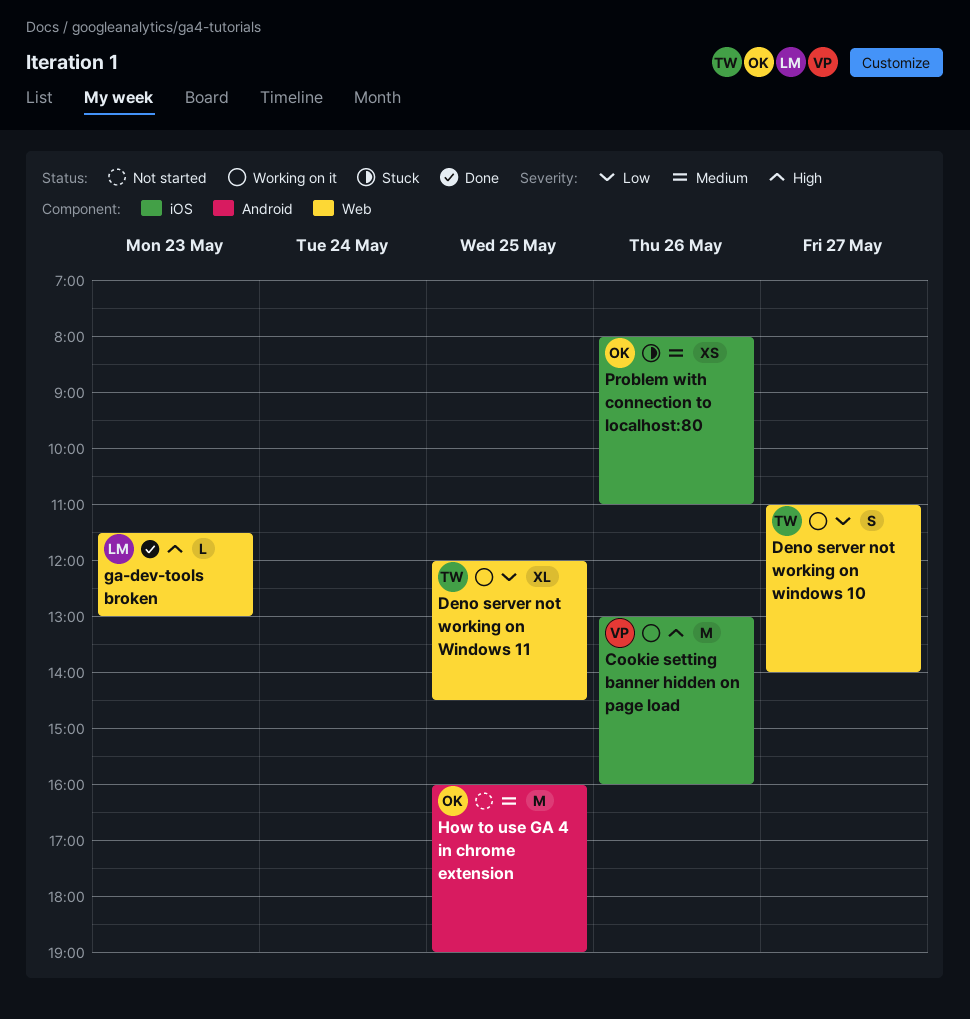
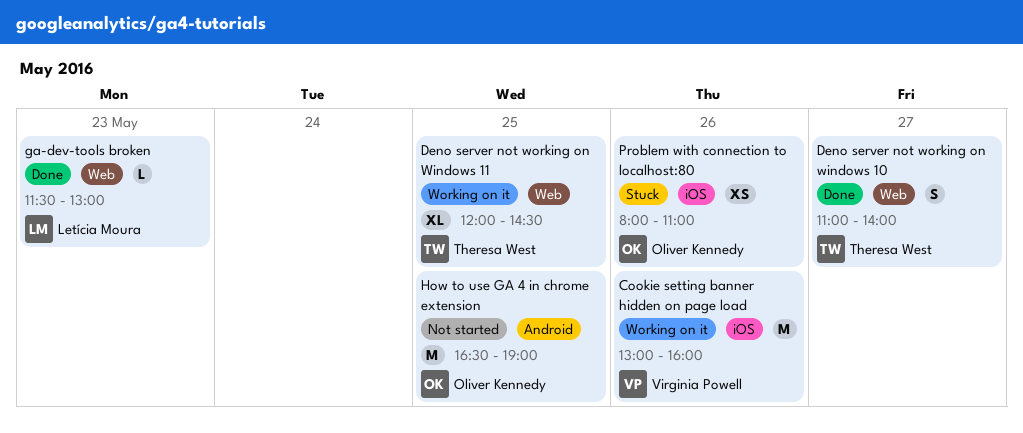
Deno server not working on windows 10, status: Working on it -> Done
How to use GA 4 in chrome extension, begins: 16:00 -> 16:30

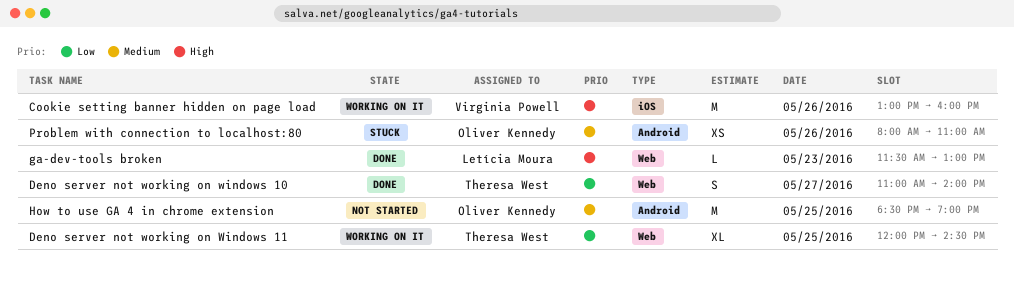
How to use GA 4 in chrome extension, begins: 16:30 -> 18:30
Problem with connection to localhost:80, label: iOS -> Android

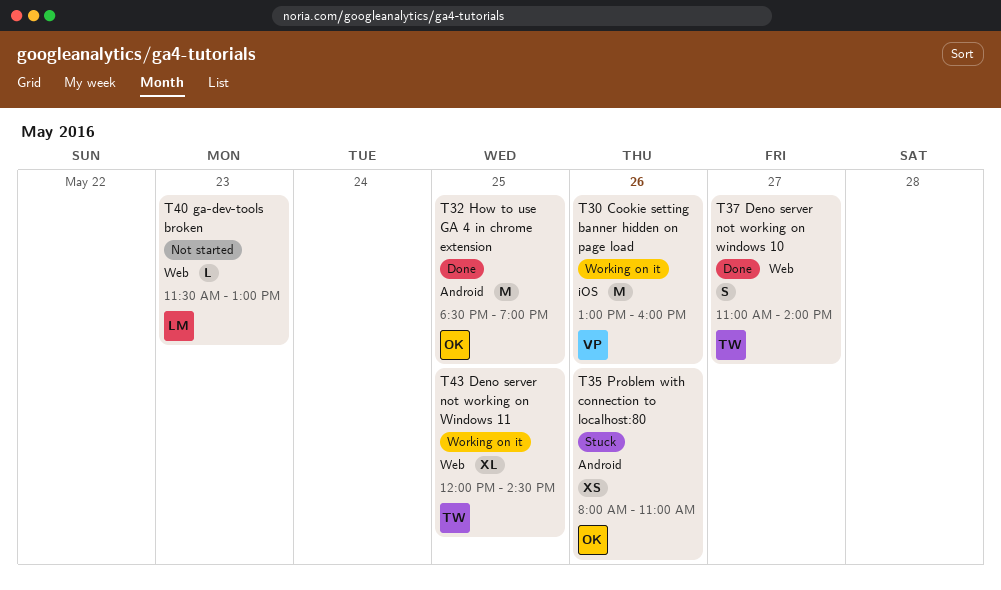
ga-dev-tools broken, status: Done -> Not started
How to use GA 4 in chrome extension, status: Not started -> Done

